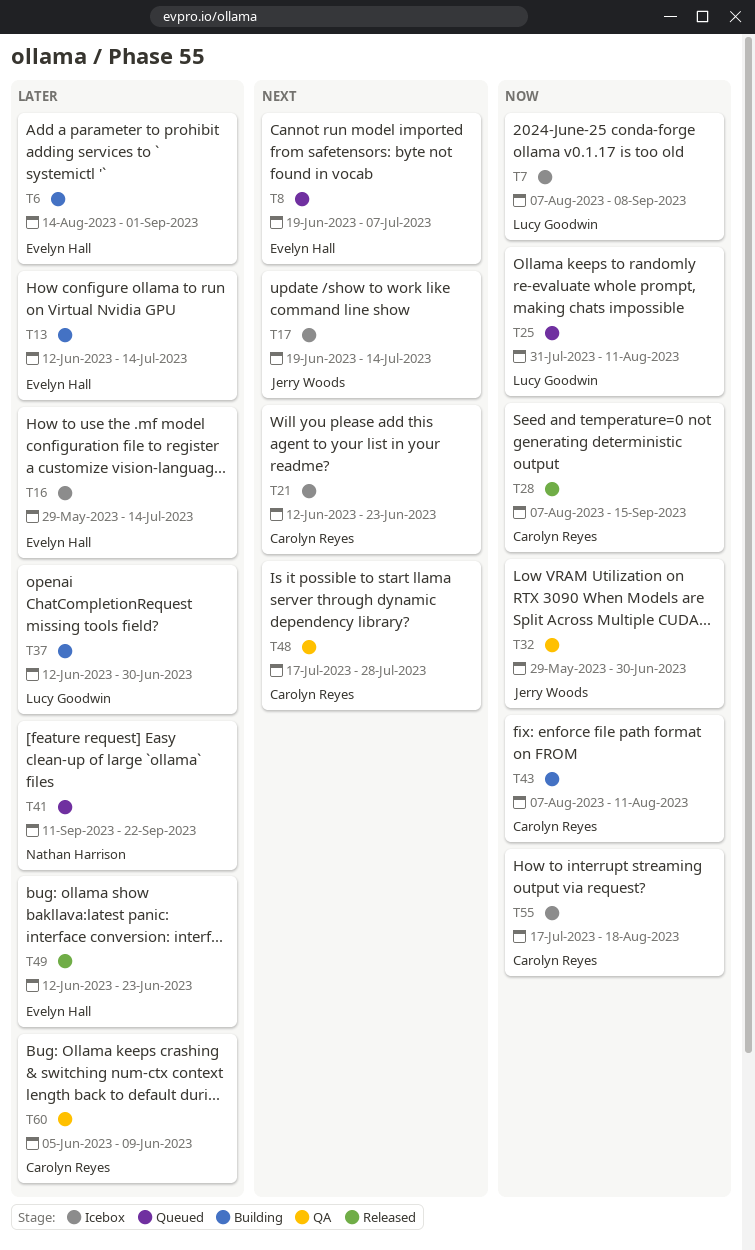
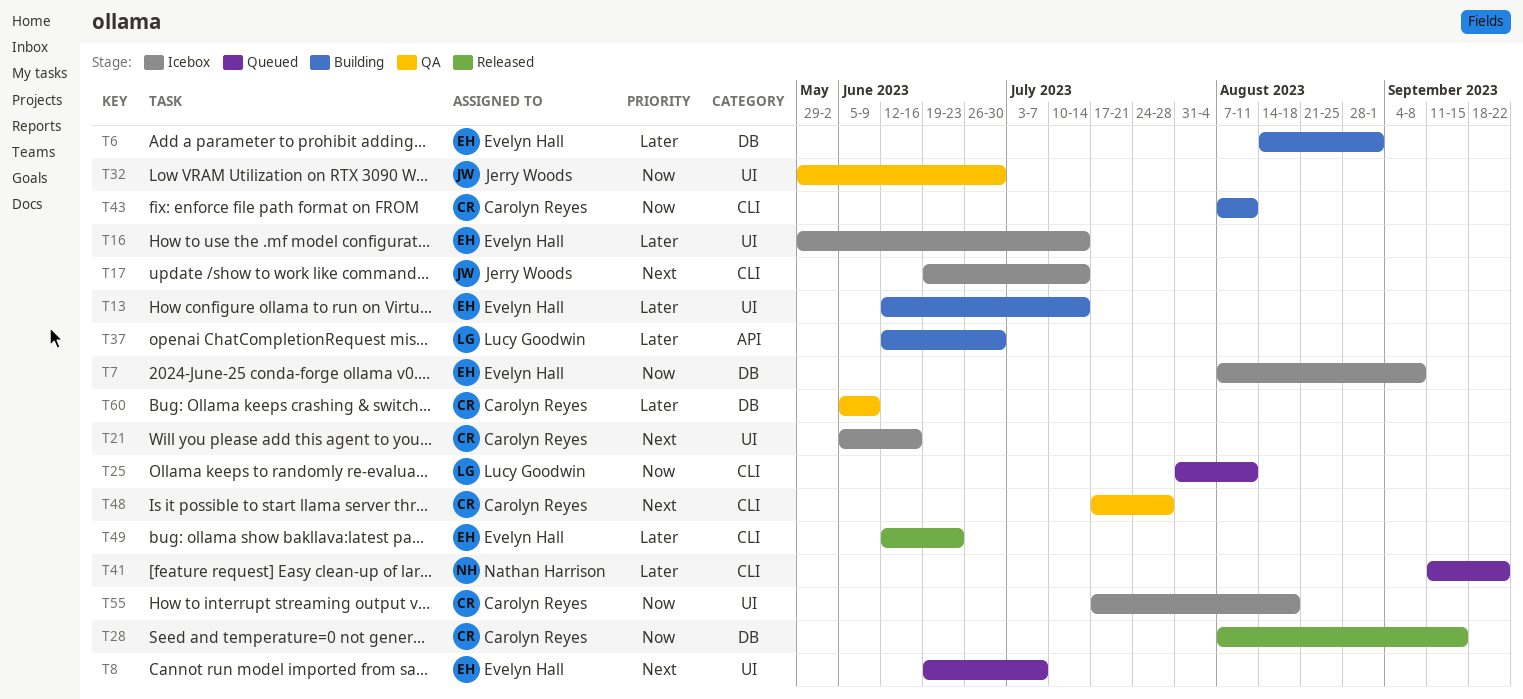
T7, owner: Lucy Goodwin -> Evelyn Hall
T21, start: Jun 12 -> Jun 5
T21, due: Jun 23 -> Jun 16

